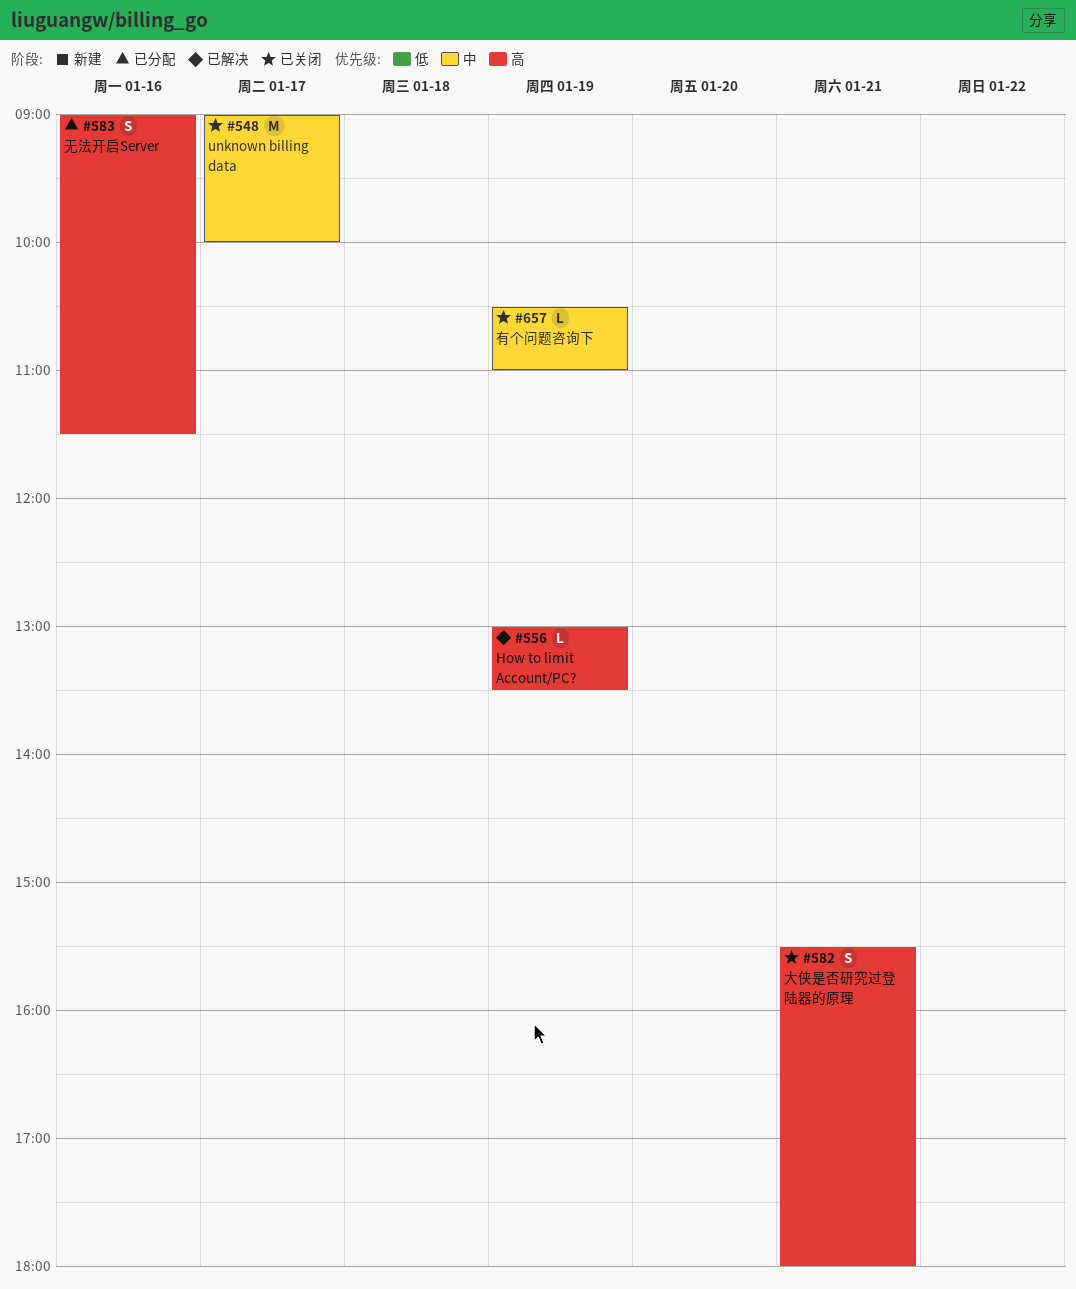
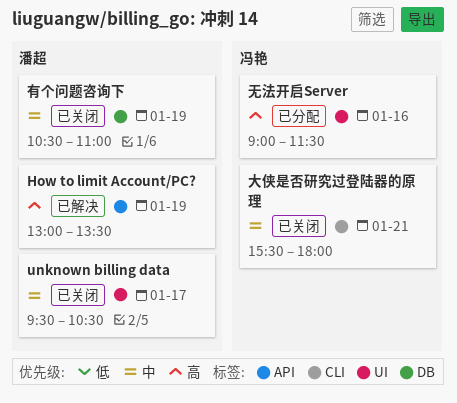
unknown billing data, begins: 09:00 -> 09:30
unknown billing data, ends: 10:00 -> 10:30
大侠是否研究过登陆器的原理, priority: 高 -> 中

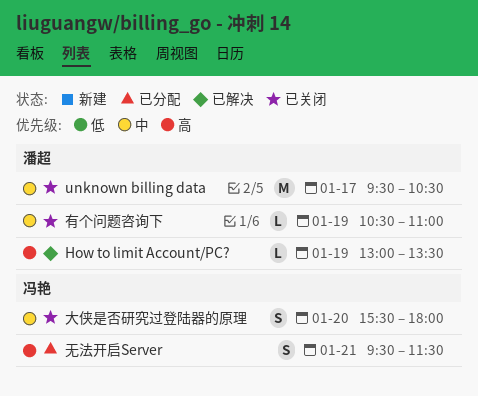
大侠是否研究过登陆器的原理, day: Jan 21 -> Jan 20
无法开启Server, day: Jan 16 -> Jan 21
无法开启Server, begins: 09:00 -> 09:30

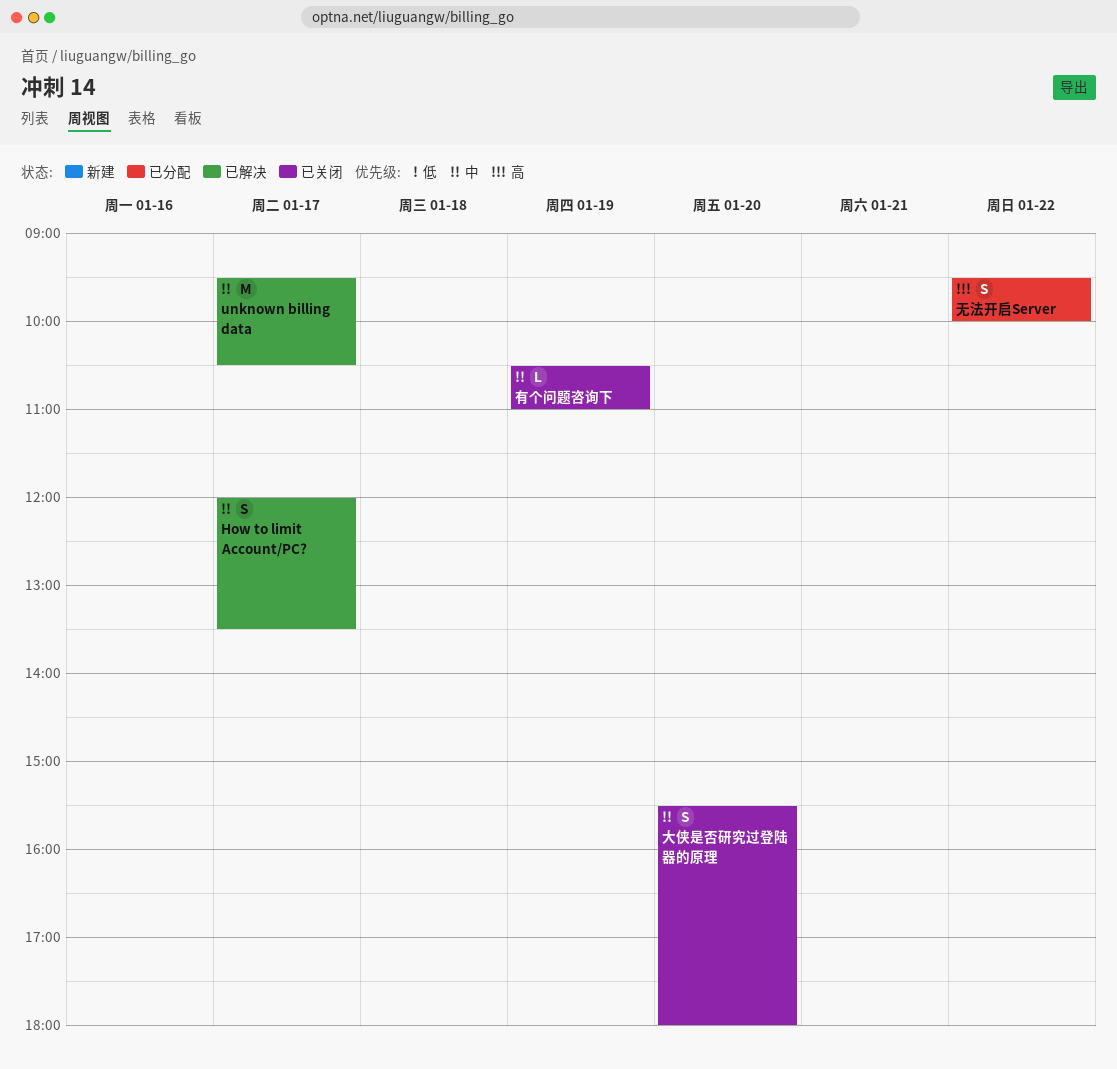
How to limit Account/PC?, priority: 高 -> 中
How to limit Account/PC?, estimate: L -> S
How to limit Account/PC?, day: Jan 19 -> Jan 17
How to limit Account/PC?, begins: 13:00 -> 12:00
unknown billing data, status: 已关闭 -> 已解决
无法开启Server, day: Jan 21 -> Jan 22
无法开启Server, ends: 11:30 -> 10:00

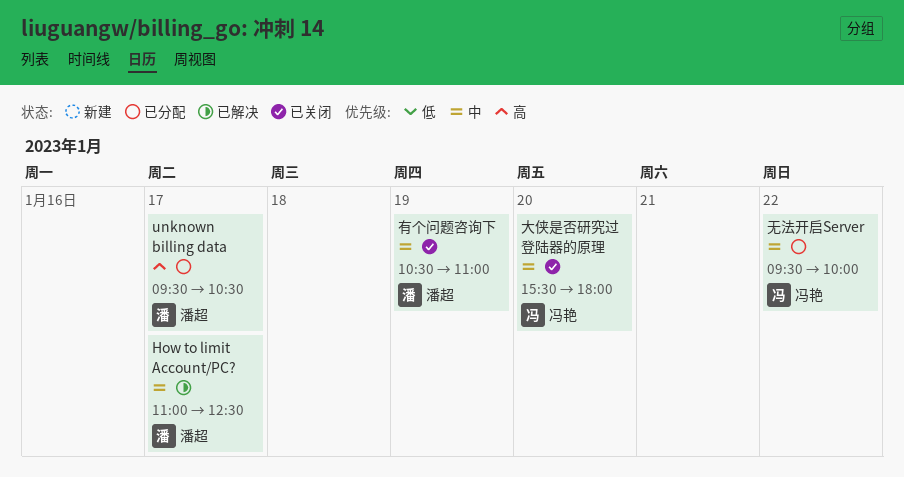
How to limit Account/PC?, begins: 12:00 -> 11:00
How to limit Account/PC?, ends: 13:30 -> 12:30
unknown billing data, status: 已解决 -> 已分配
unknown billing data, priority: 中 -> 高
无法开启Server, priority: 高 -> 中

